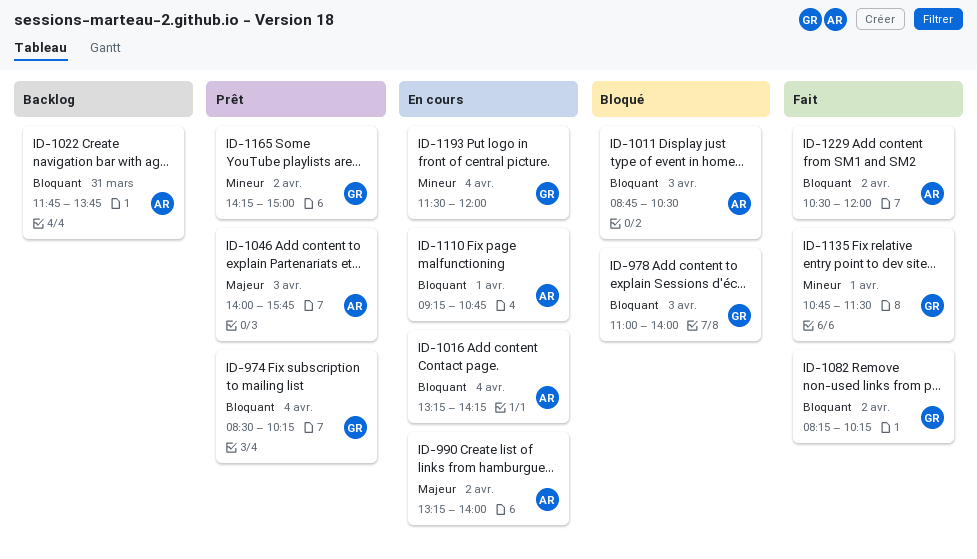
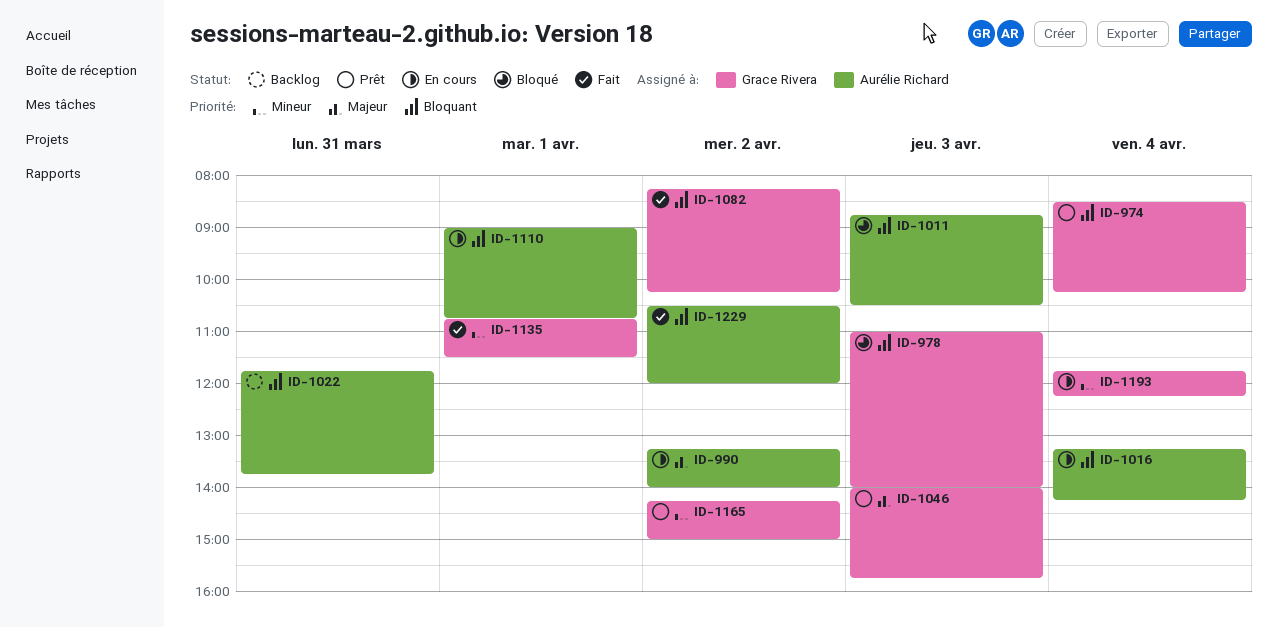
ID-1046, owner: Aurélie Richard -> Grace Rivera
ID-1110, begins: 09:15 -> 09:00
ID-1193, begins: 11:30 -> 11:45
ID-1193, ends: 12:00 -> 12:15

